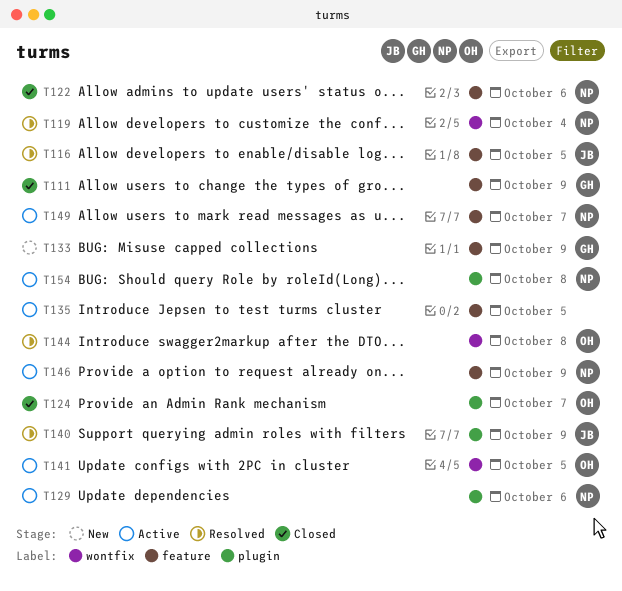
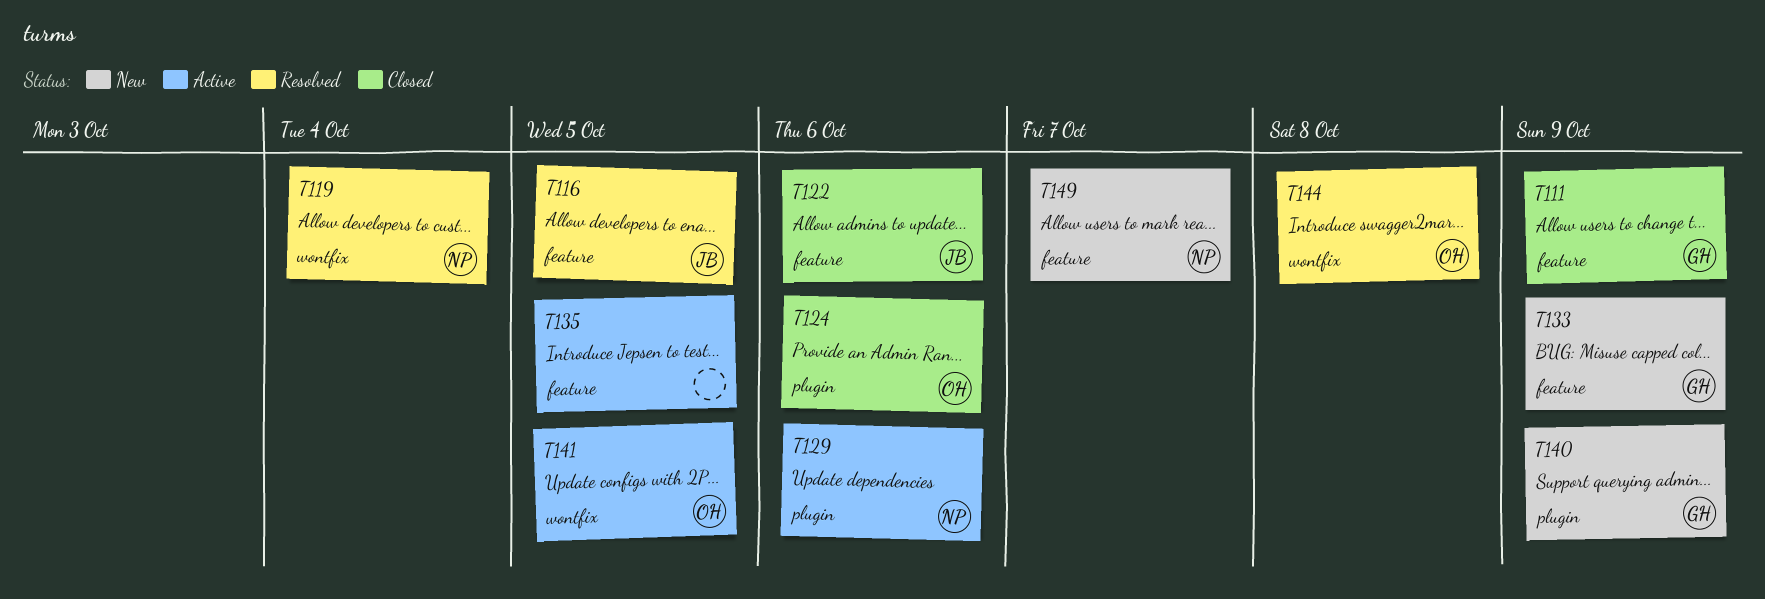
T122, owner: NP -> JB
T124, due: Oct 7 -> Oct 6
T140, status: Resolved -> New
T140, owner: JB -> GH
T146: present -> none
T149, status: Active -> New
T154: present -> none

